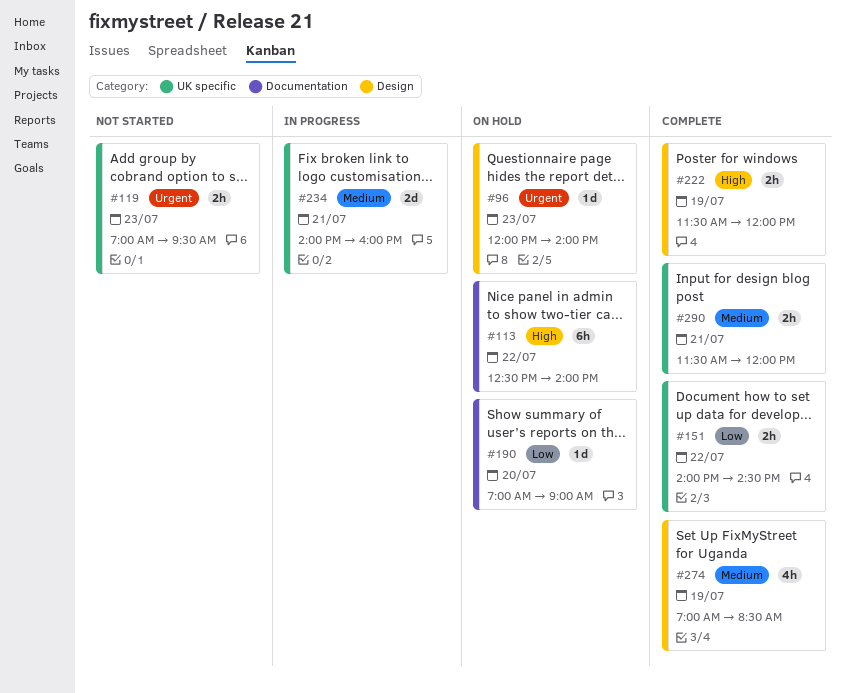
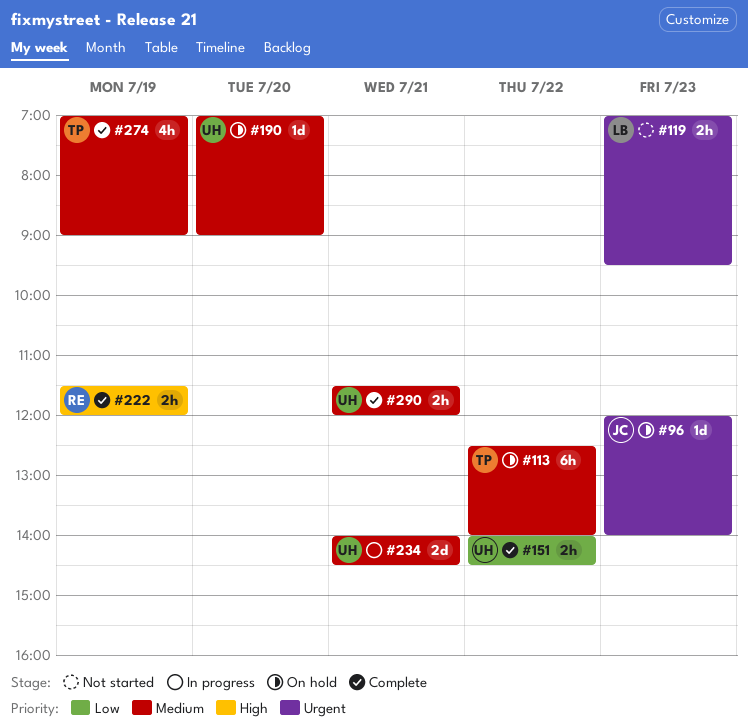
#113, priority: High -> Medium
#190, priority: Low -> Medium
#234, ends: 16:00 -> 14:30
#274, ends: 08:30 -> 09:00

